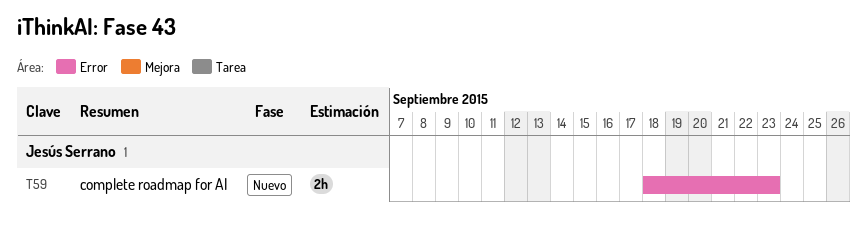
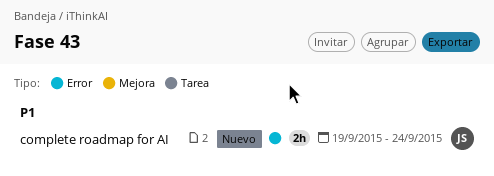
complete roadmap for AI, start: Sep 18 -> Sep 19
complete roadmap for AI, due: Sep 23 -> Sep 24

